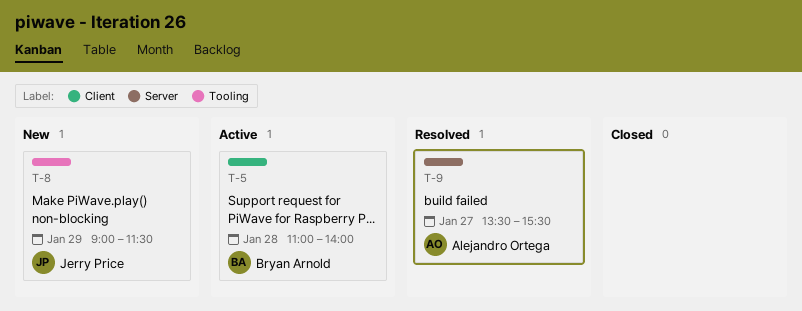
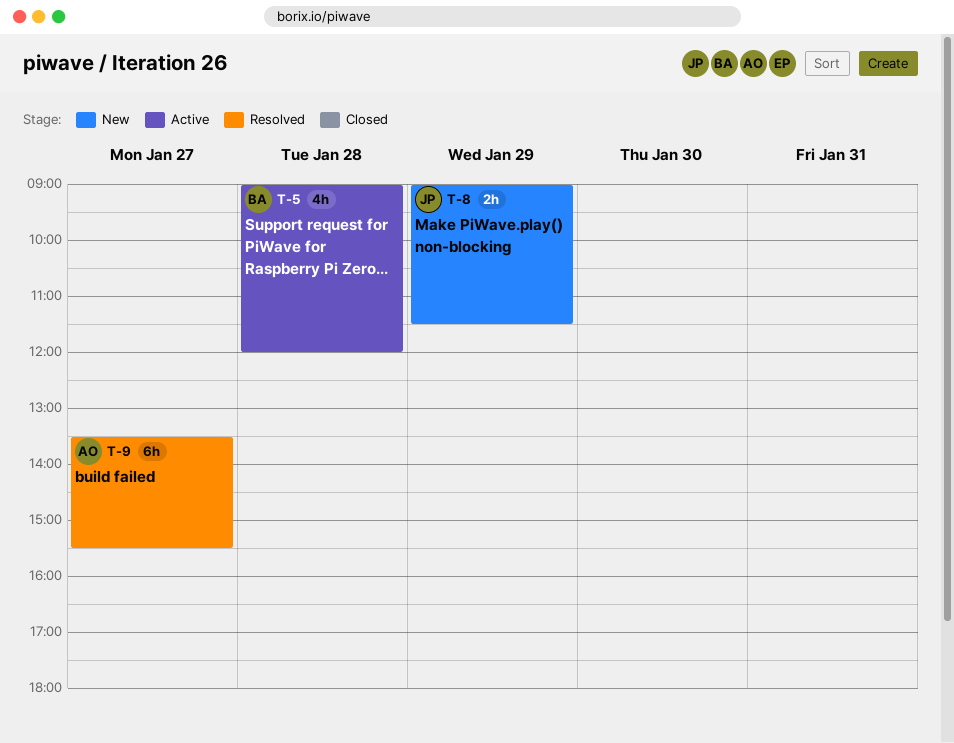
T-5, begins: 11:00 -> 09:00
T-5, ends: 14:00 -> 12:00

